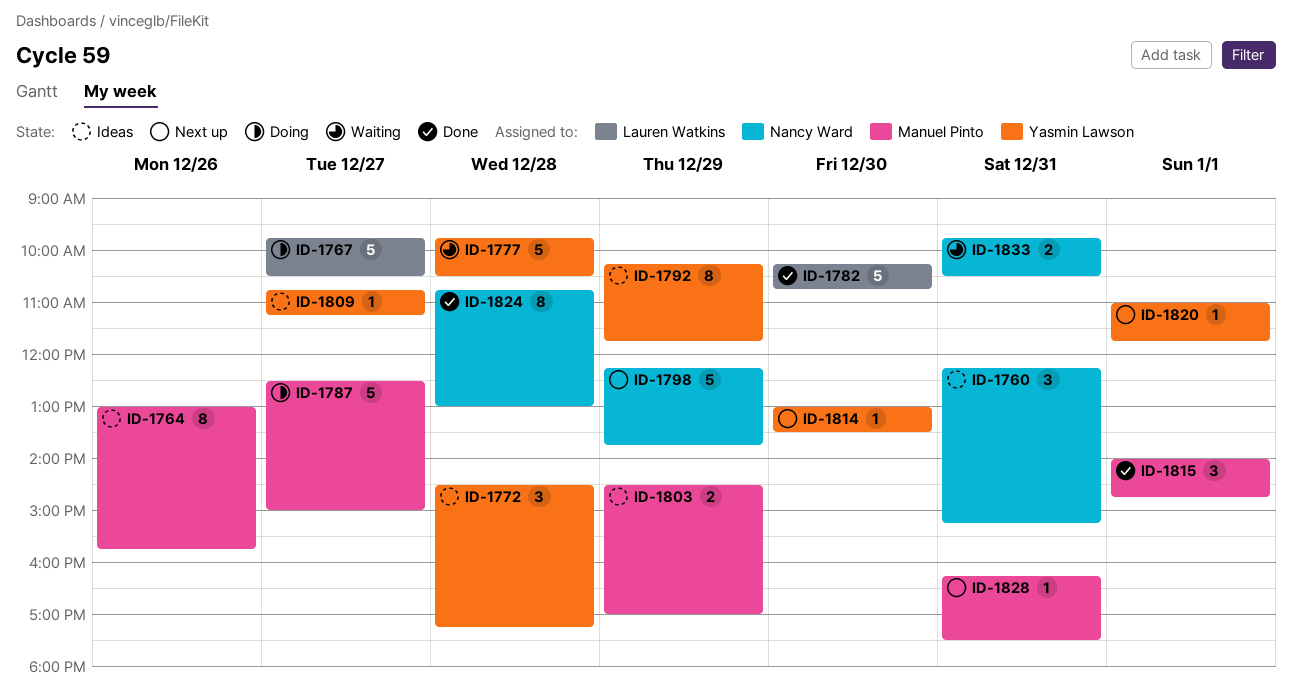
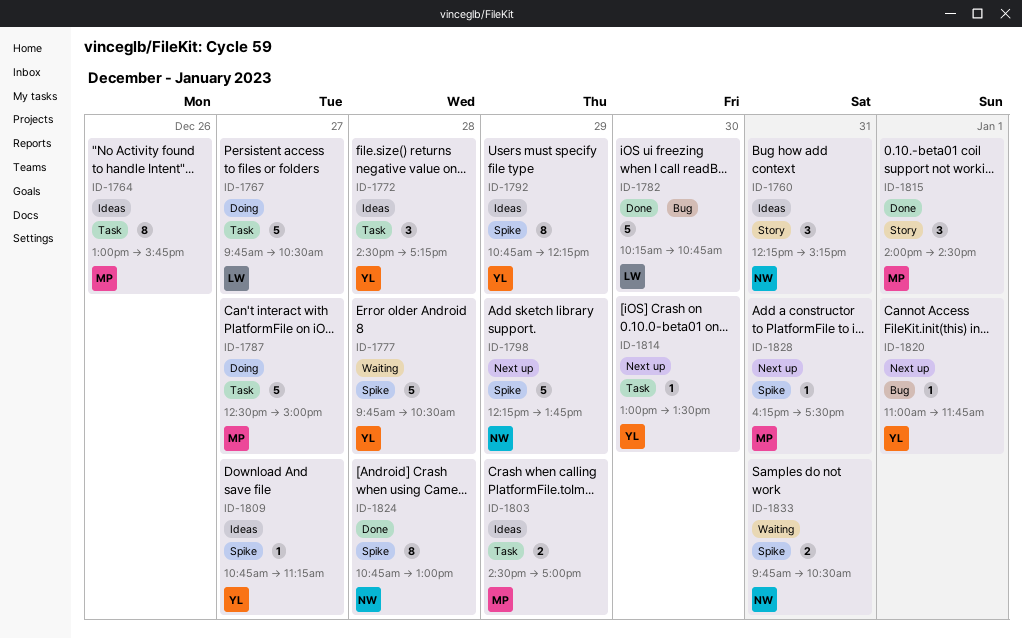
ID-1792, begins: 10:15 -> 10:45
ID-1792, ends: 11:45 -> 12:15
ID-1815, ends: 14:45 -> 14:30

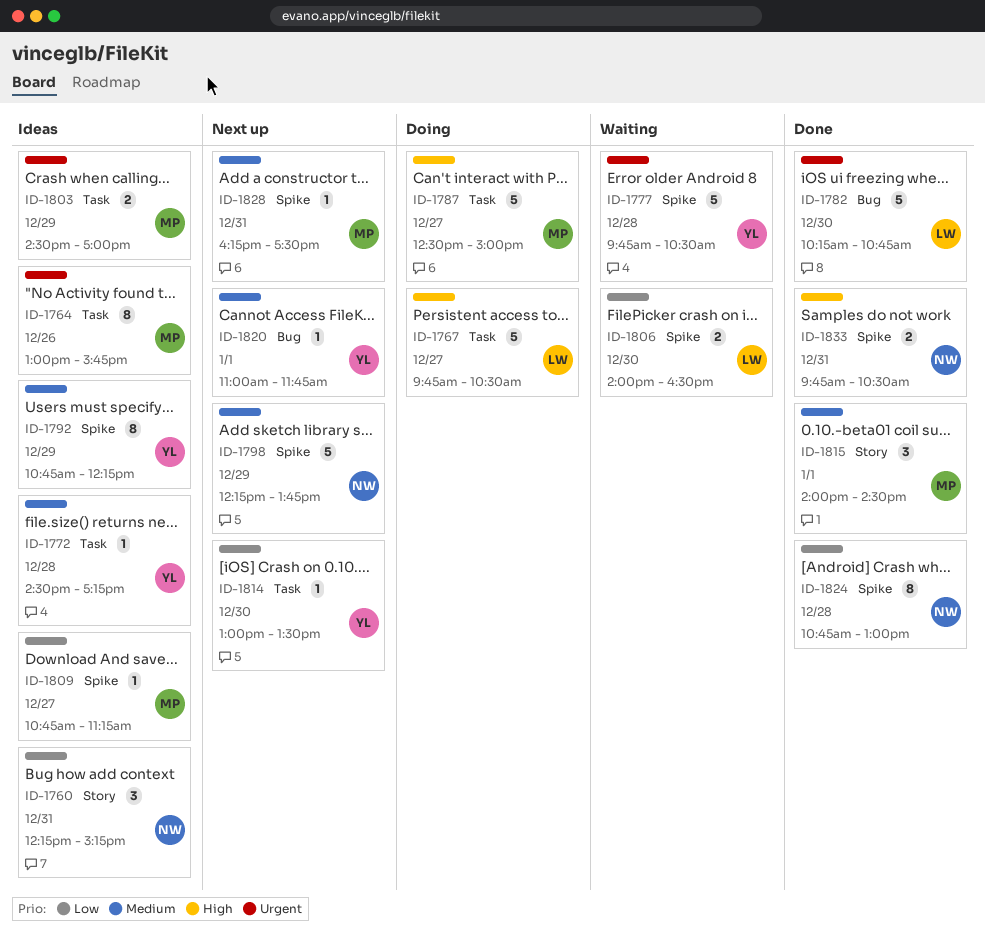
ID-1772, estimate: 3 -> 1
ID-1806: none -> present
ID-1809, owner: YL -> MP
ID-1833, status: Waiting -> Done

